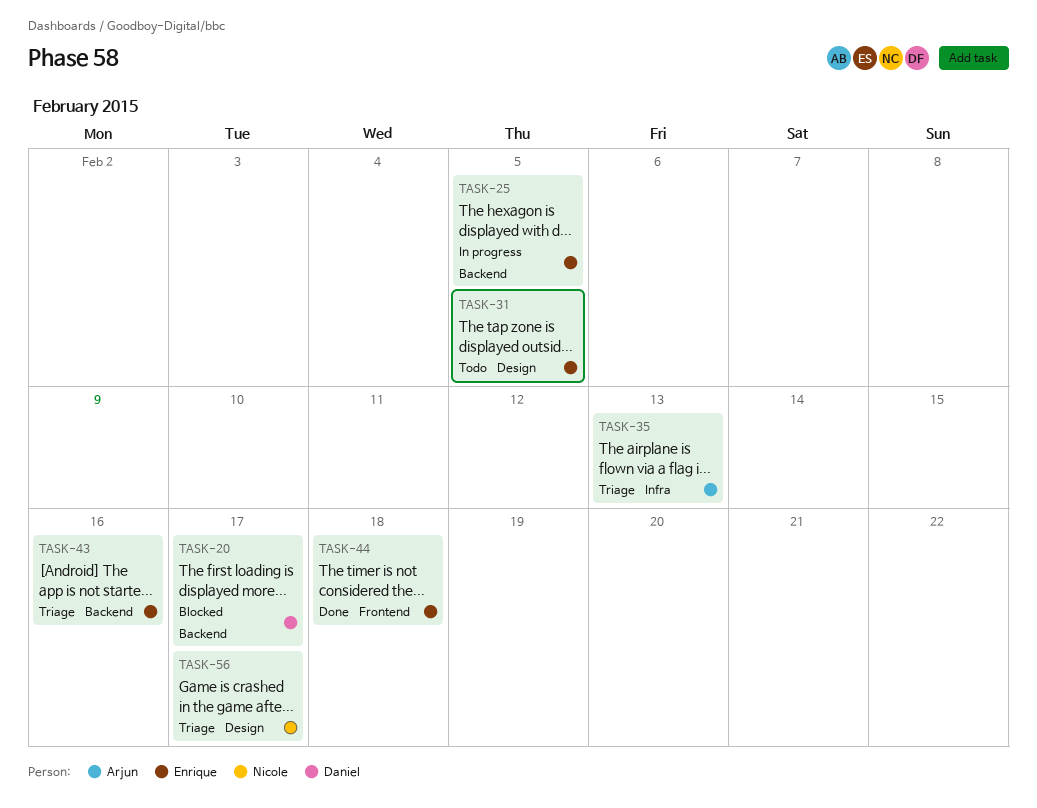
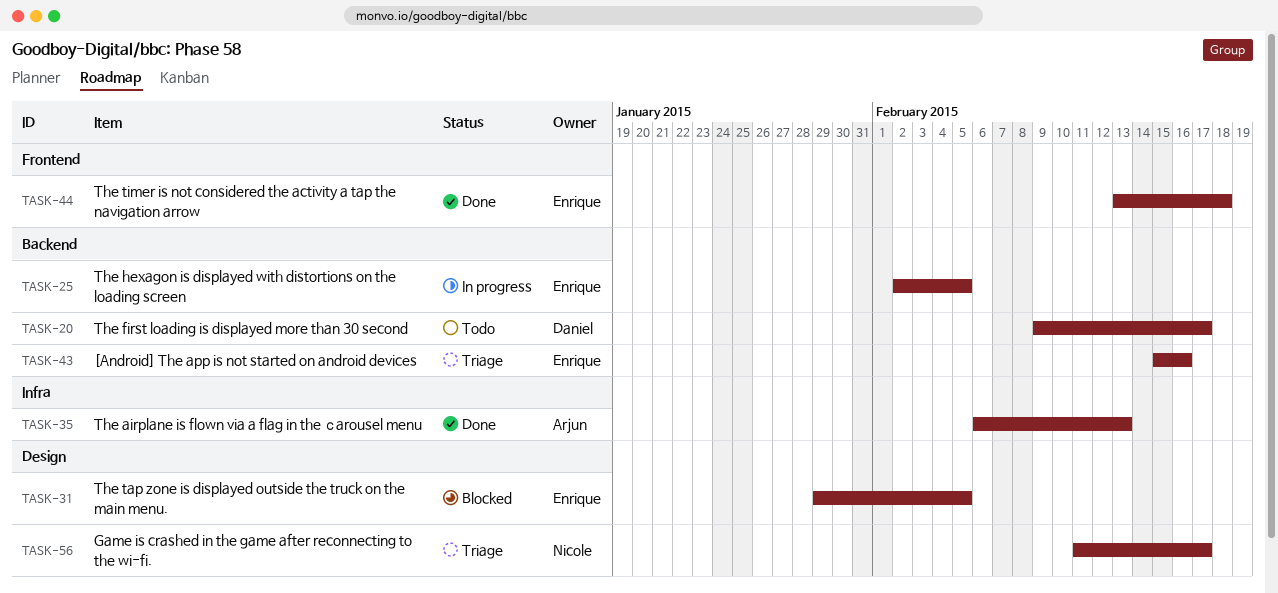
TASK-20, status: Blocked -> Todo
TASK-31, status: Todo -> Blocked
TASK-35, status: Triage -> Done

